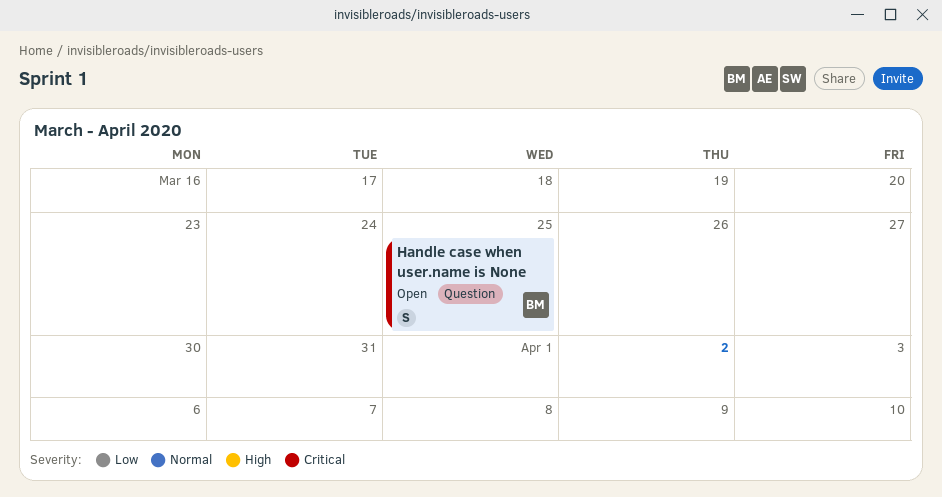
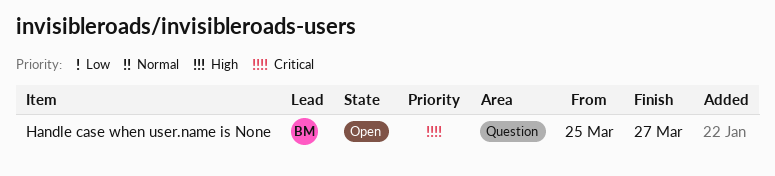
Handle case when user.name is None, due: Mar 25 -> Mar 27

